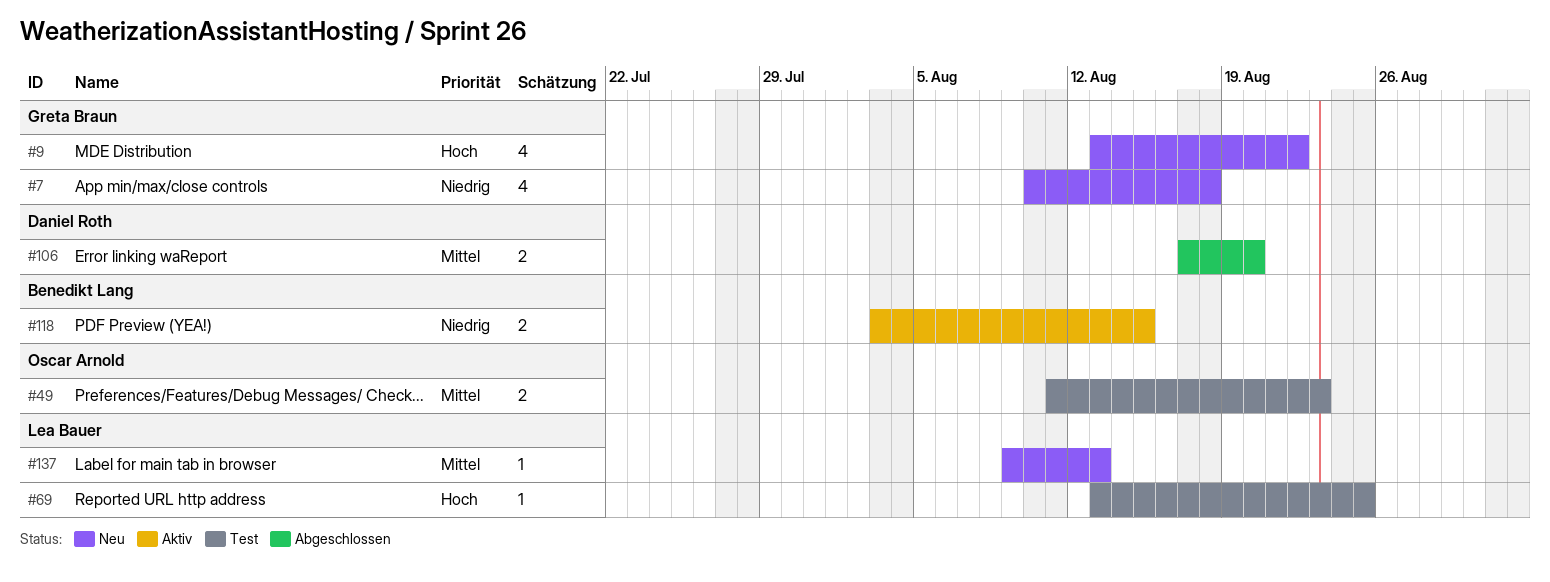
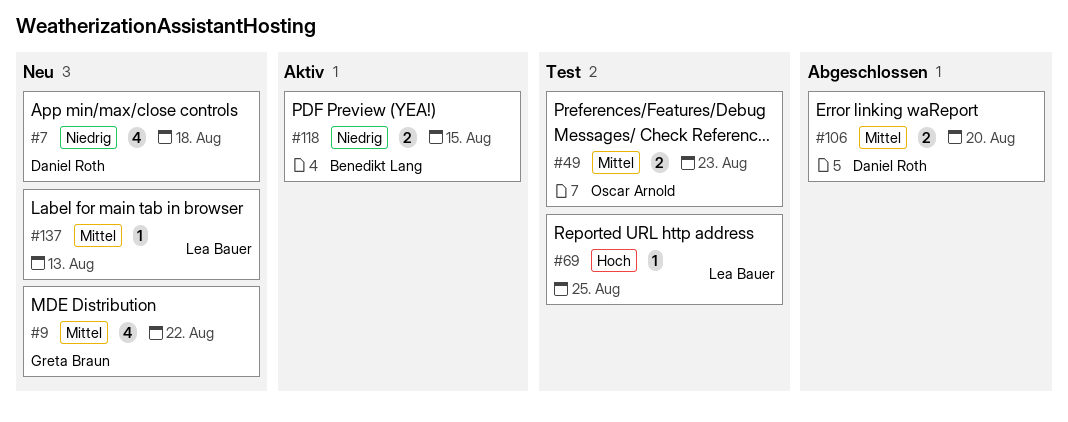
#7, owner: Greta Braun -> Daniel Roth
#9, priority: Hoch -> Mittel

